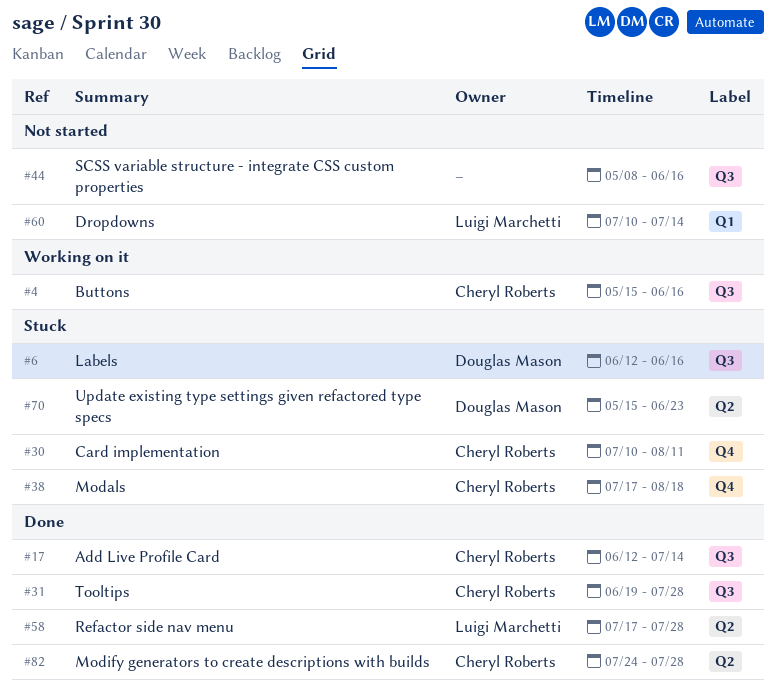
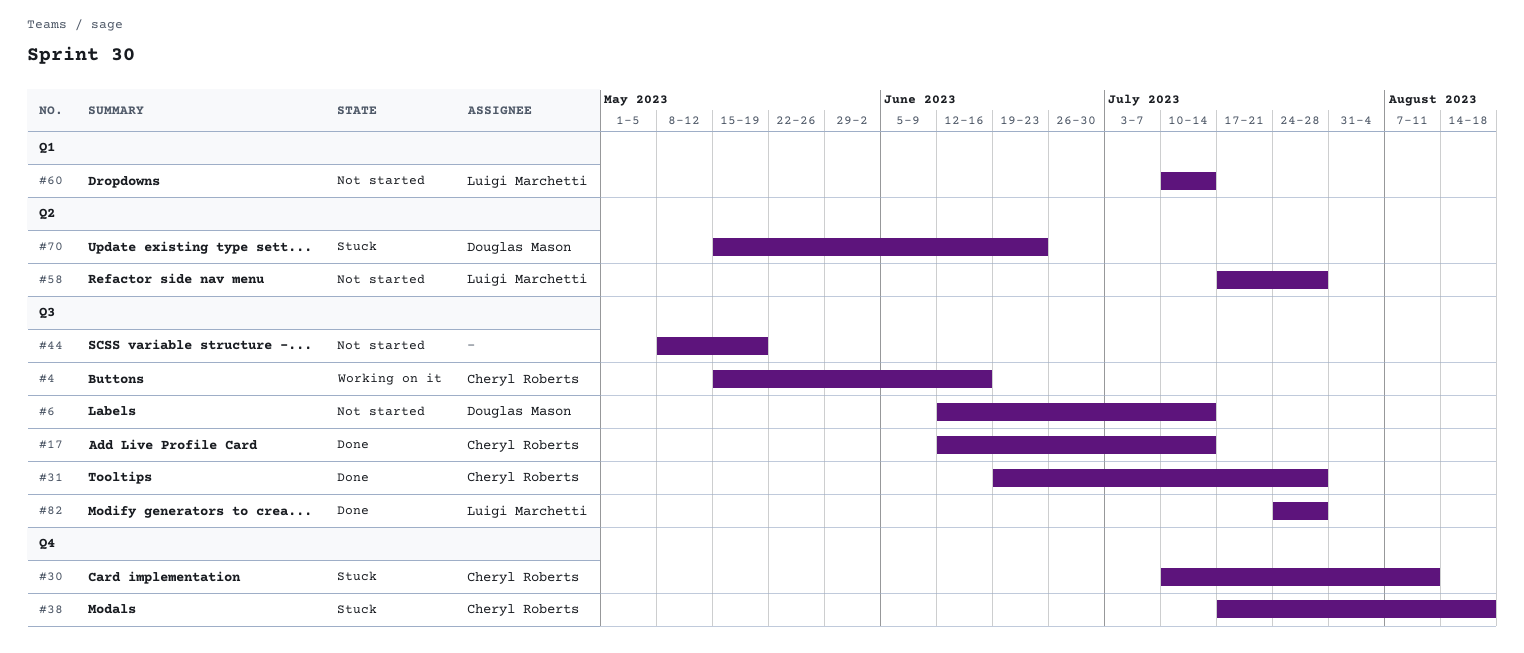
#6, status: Stuck -> Not started
#6, due: Jun 16 -> Jul 14
#44, due: Jun 16 -> May 19
#58, status: Done -> Not started
#82, owner: Cheryl Roberts -> Luigi Marchetti
#82, label: Q2 -> Q3

